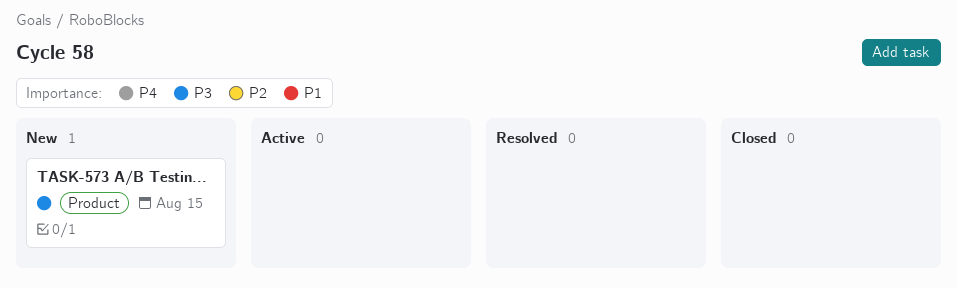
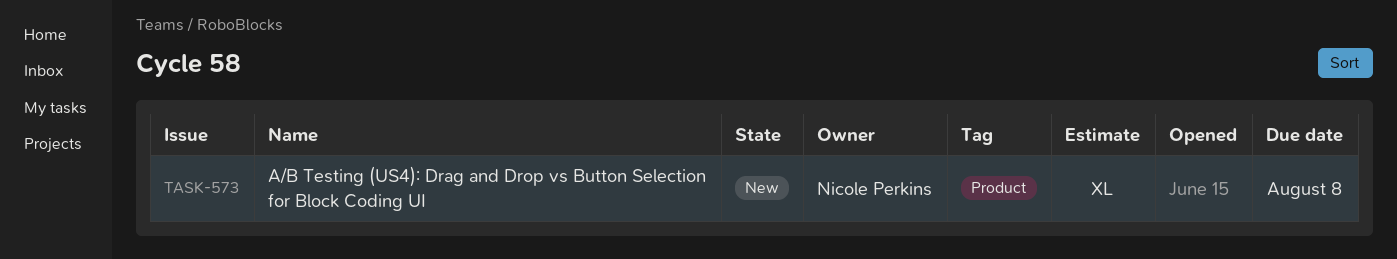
TASK-573, due: Aug 15 -> Aug 8

